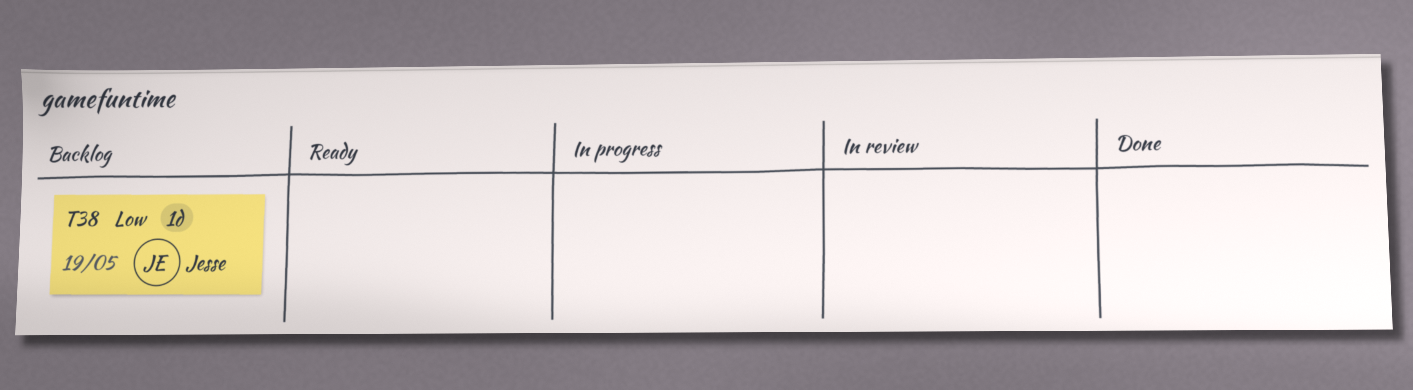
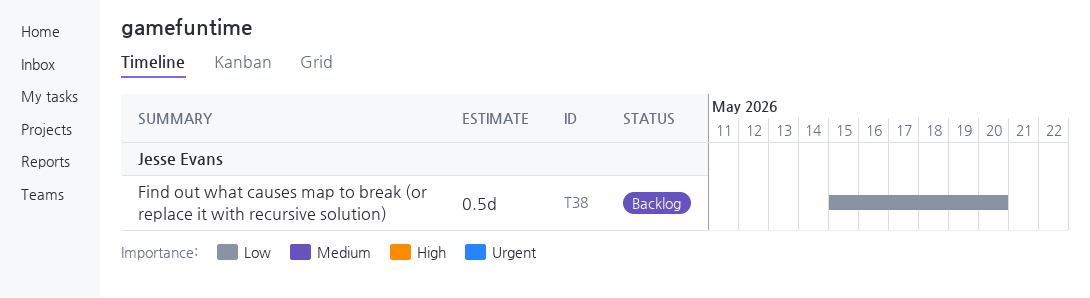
T38, estimate: 1d -> 0.5d
T38, due: May 19 -> May 20

